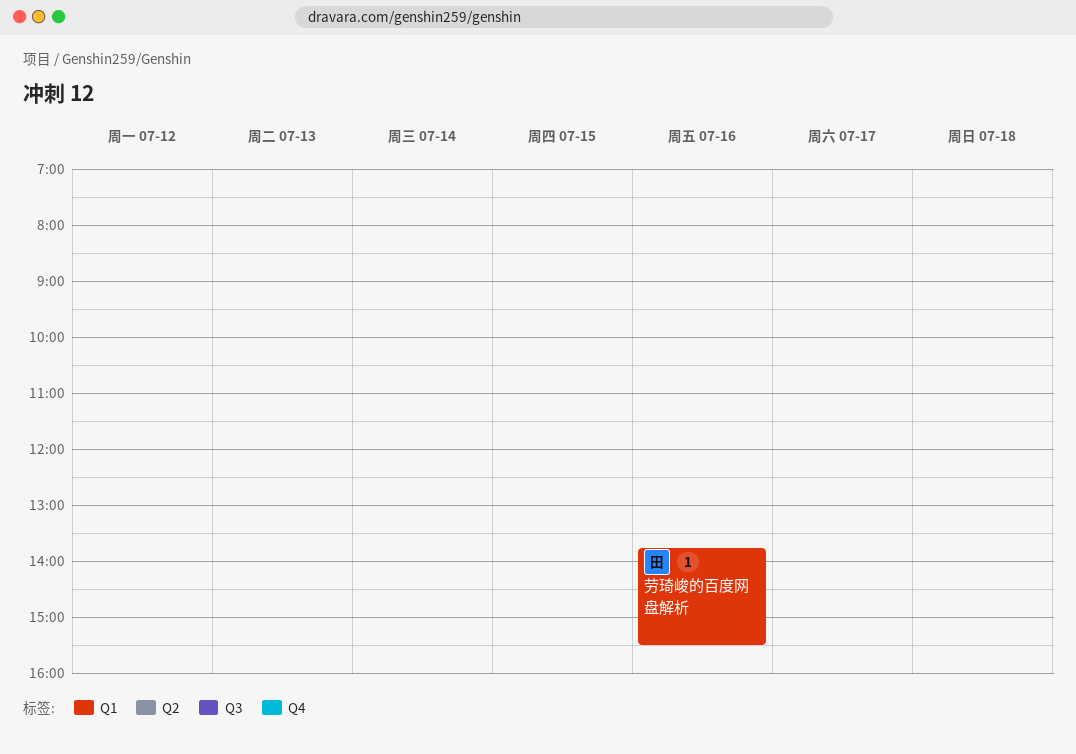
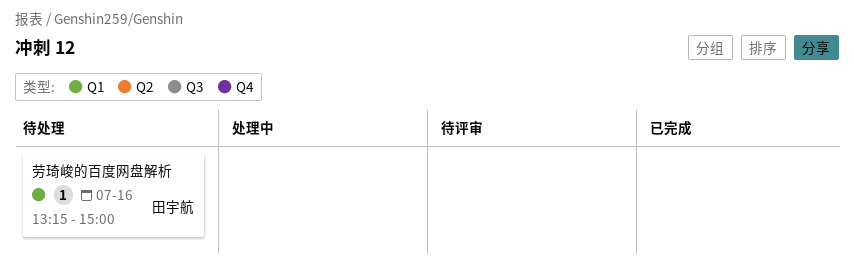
劳琦峻的百度网盘解析, begins: 13:45 -> 13:15
劳琦峻的百度网盘解析, ends: 15:30 -> 15:00

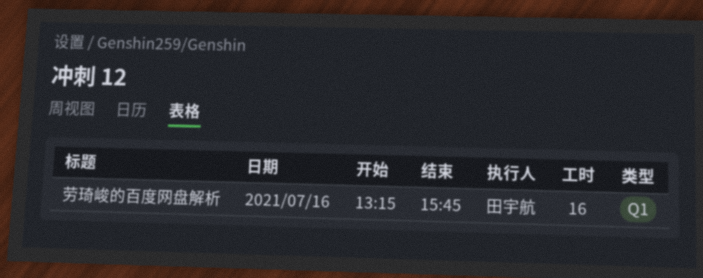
劳琦峻的百度网盘解析, estimate: 1 -> 16
劳琦峻的百度网盘解析, ends: 15:00 -> 15:45

